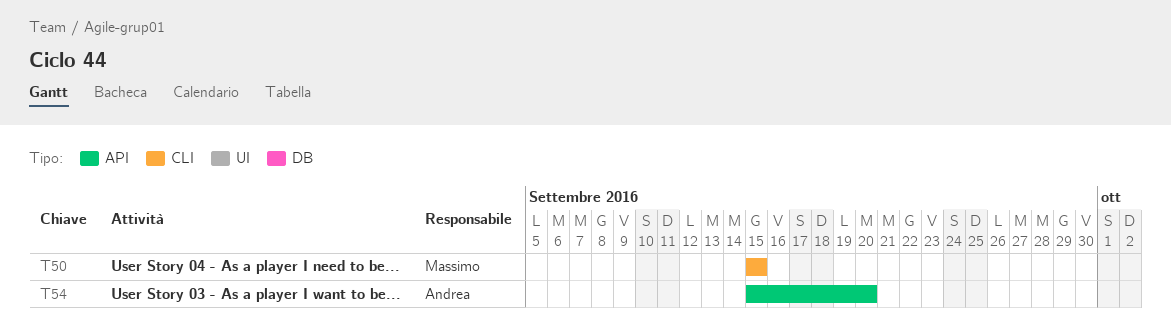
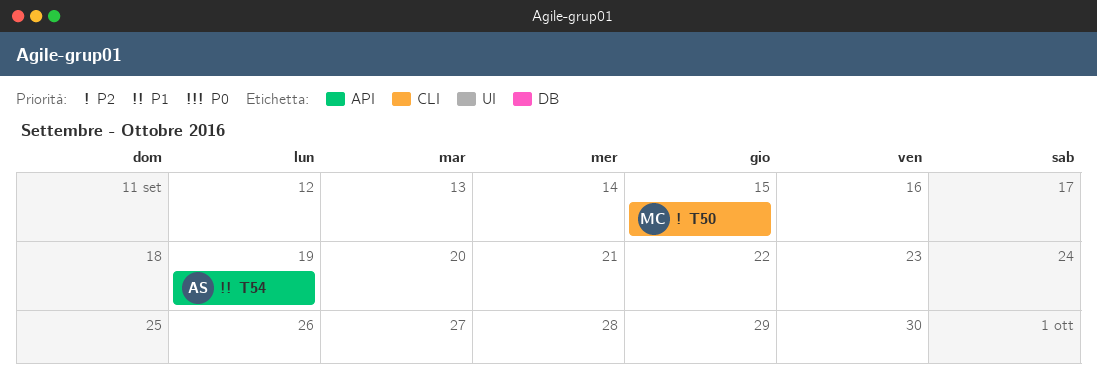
T54, start: Sep 15 -> Sep 19
T54, due: Sep 20 -> Sep 19

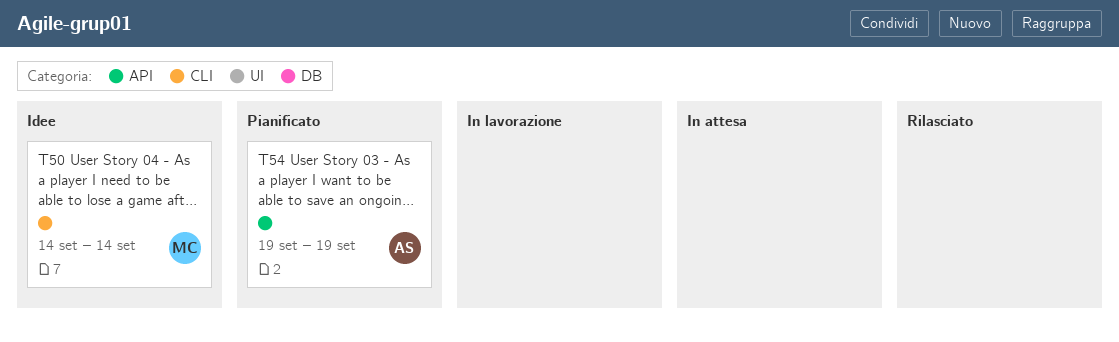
T50, start: Sep 15 -> Sep 14
T50, due: Sep 15 -> Sep 14

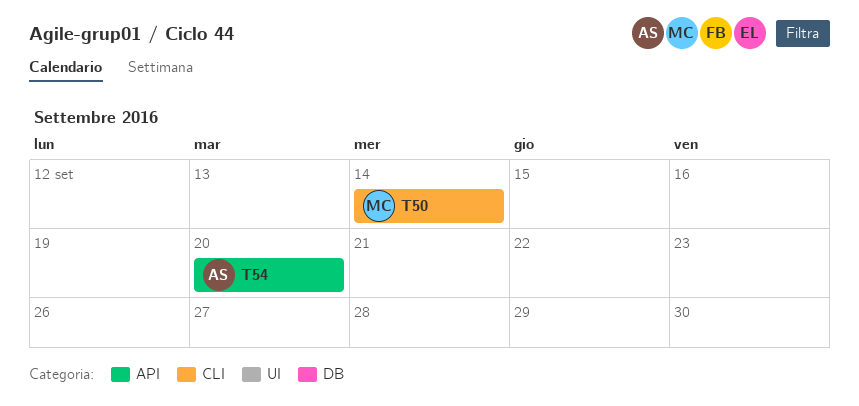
T54, start: Sep 19 -> Sep 20
T54, due: Sep 19 -> Sep 20

